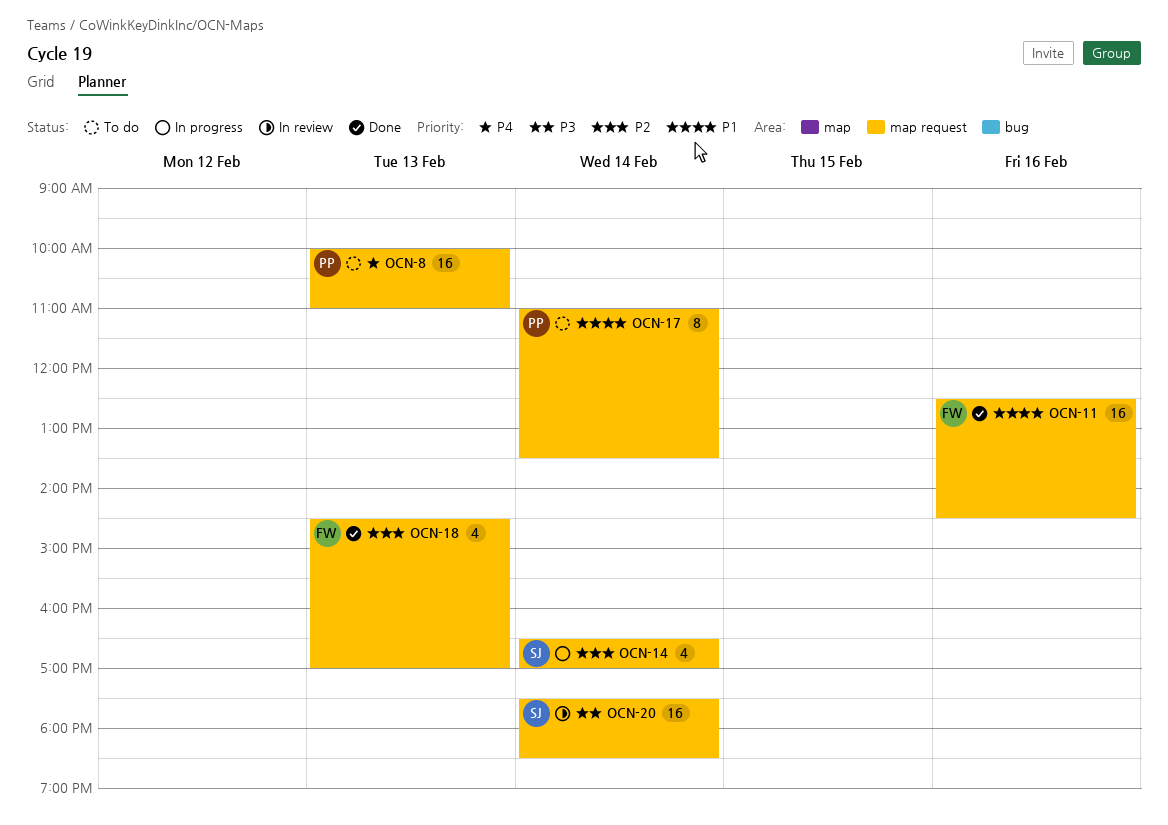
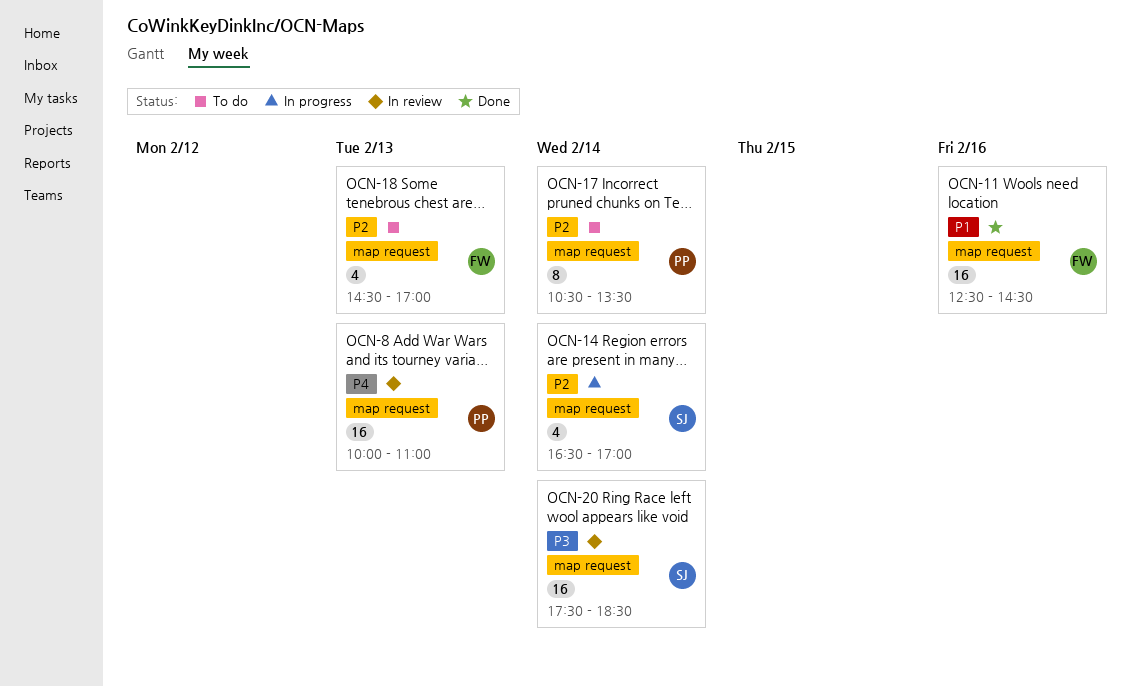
OCN-8, status: To do -> In review
OCN-17, priority: P1 -> P2
OCN-17, begins: 11:00 -> 10:30
OCN-18, status: Done -> To do

